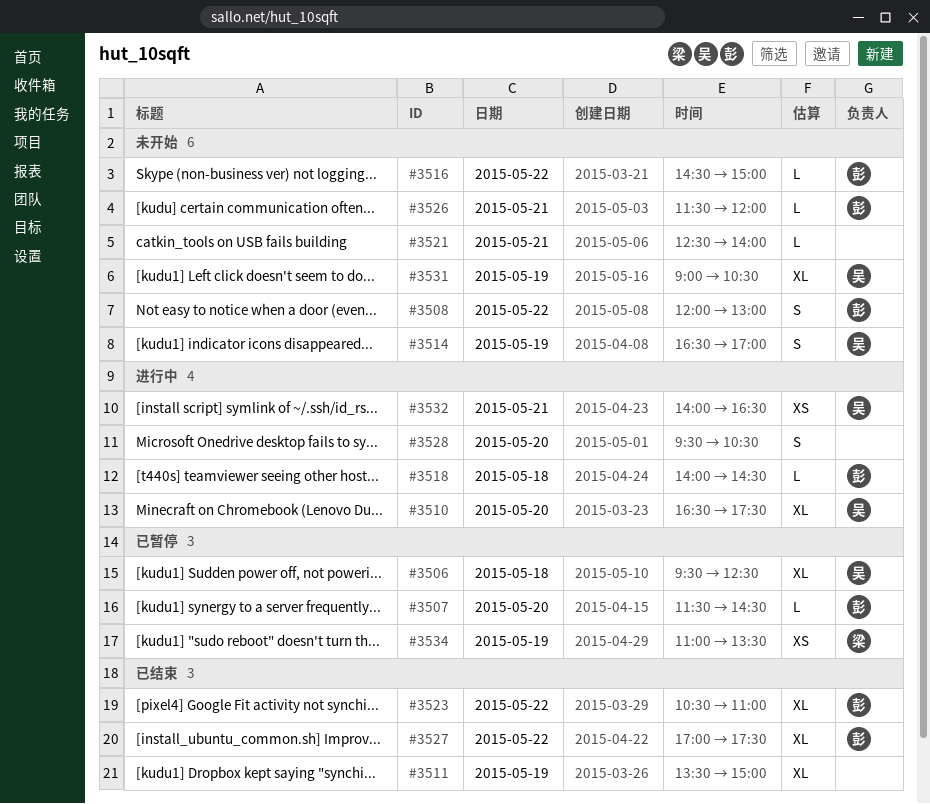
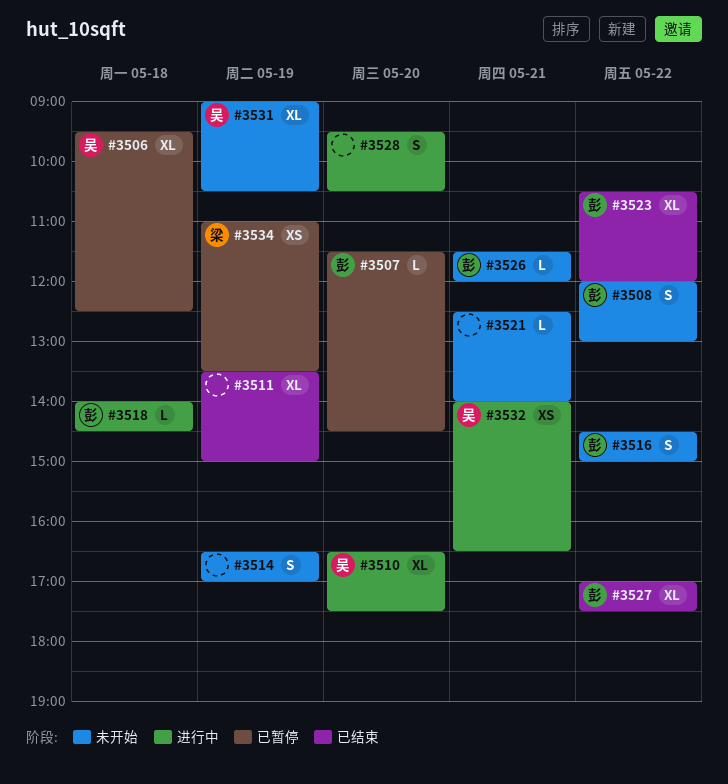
#3514, owner: 吴 -> none
#3516, estimate: L -> S
#3523, ends: 11:00 -> 12:00

